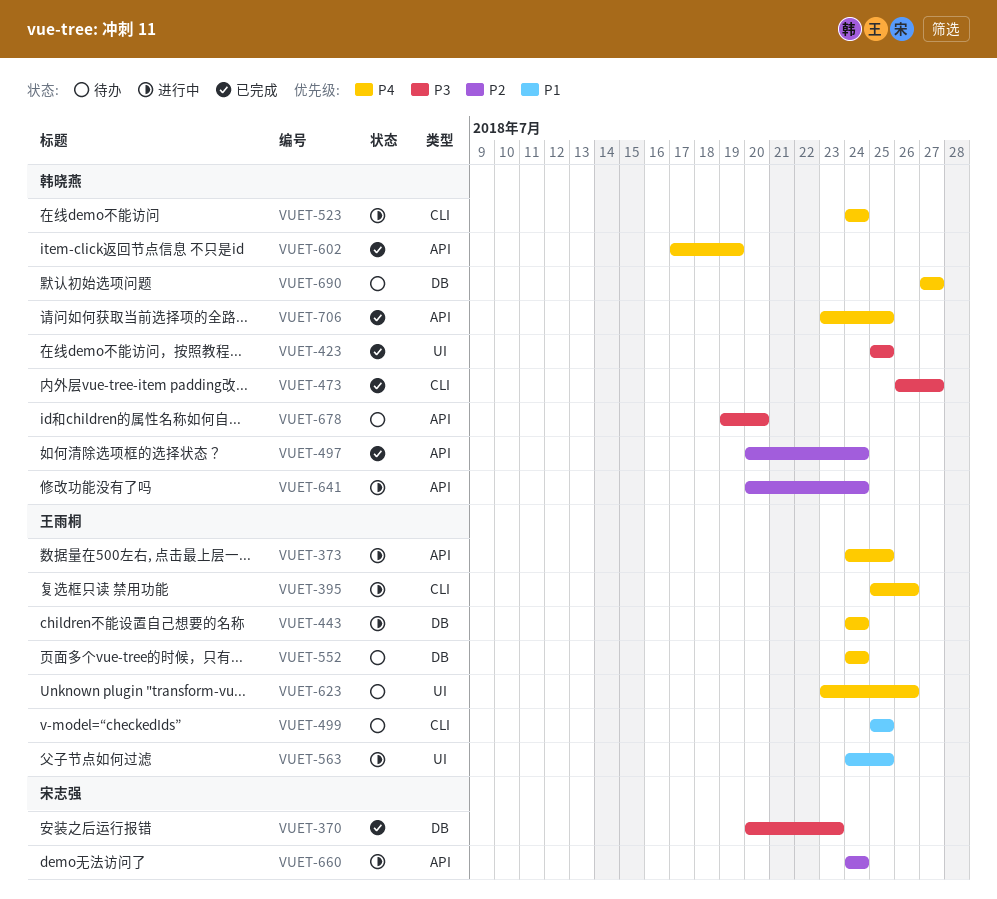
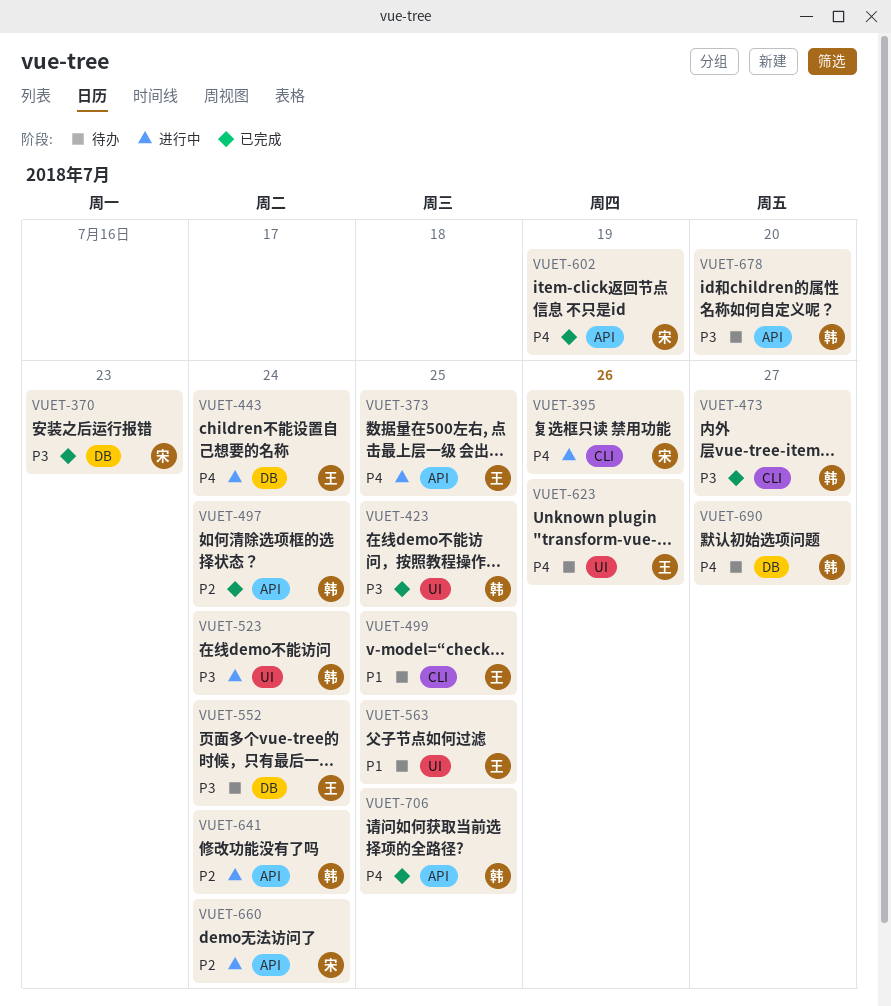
VUET-395, owner: 王雨桐 -> 宋志强
VUET-523, priority: P4 -> P3
VUET-523, label: CLI -> UI
VUET-552, priority: P4 -> P3
VUET-563, status: 进行中 -> 待办
VUET-602, owner: 韩晓燕 -> 宋志强

